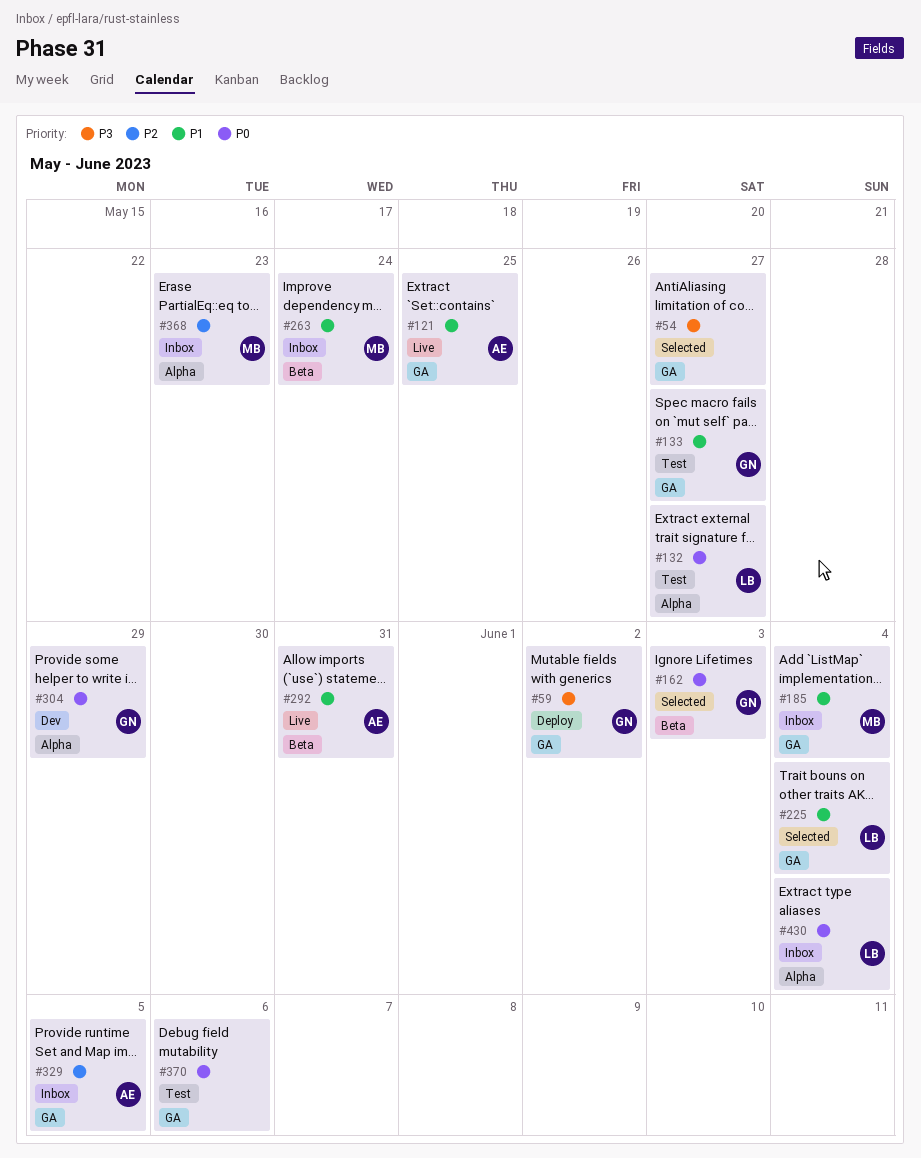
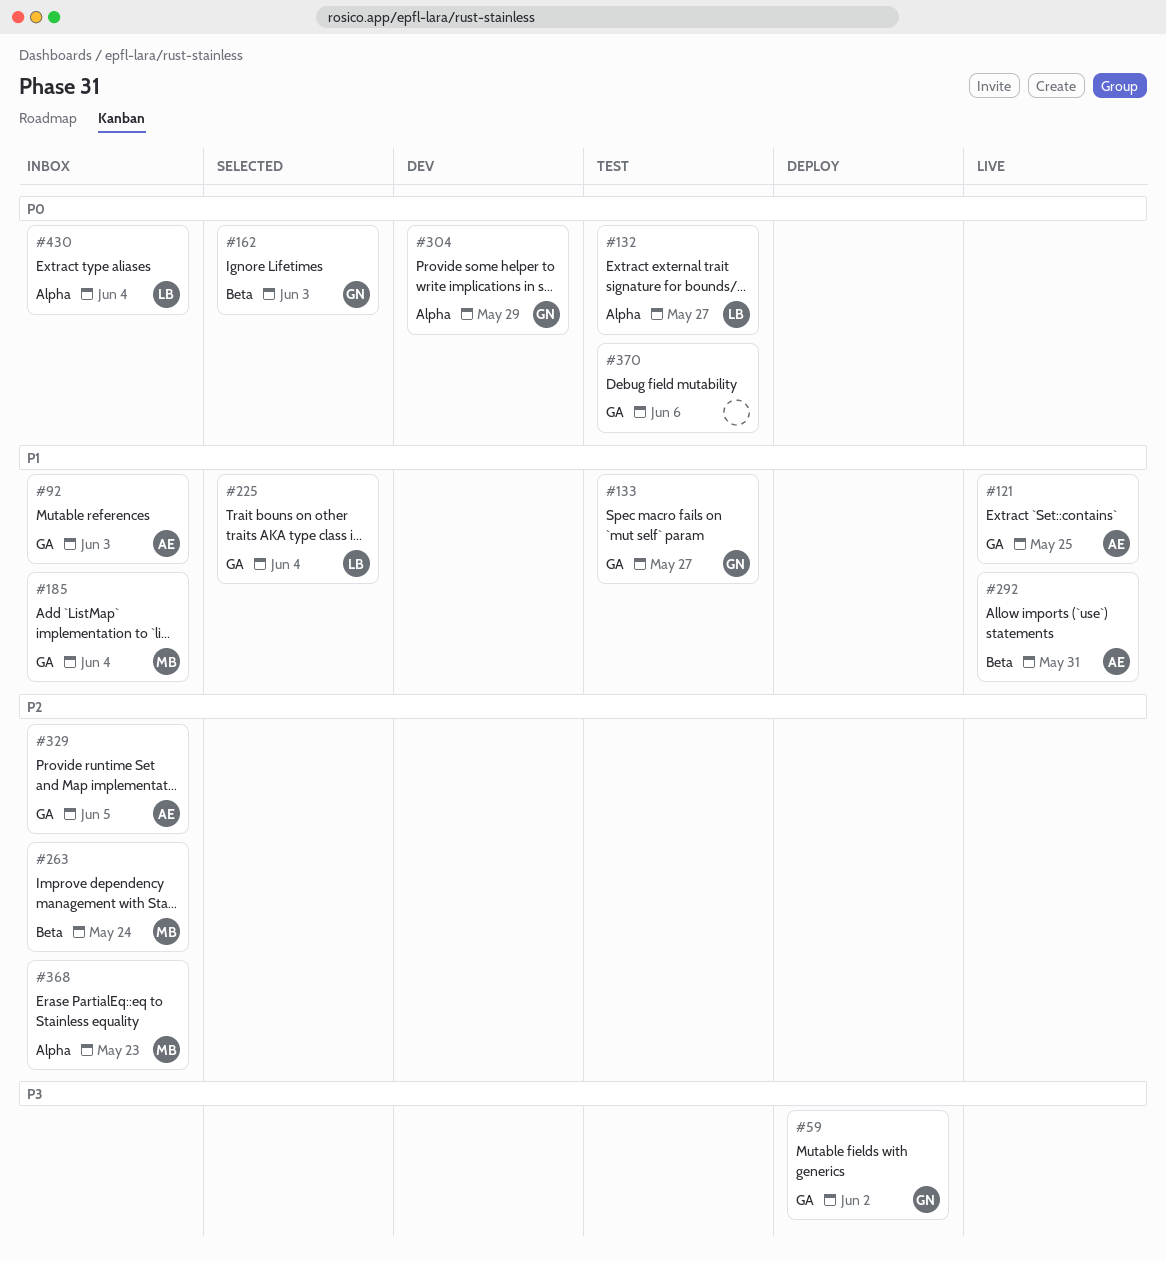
#54: present -> none
#92: none -> present
#263, priority: P1 -> P2

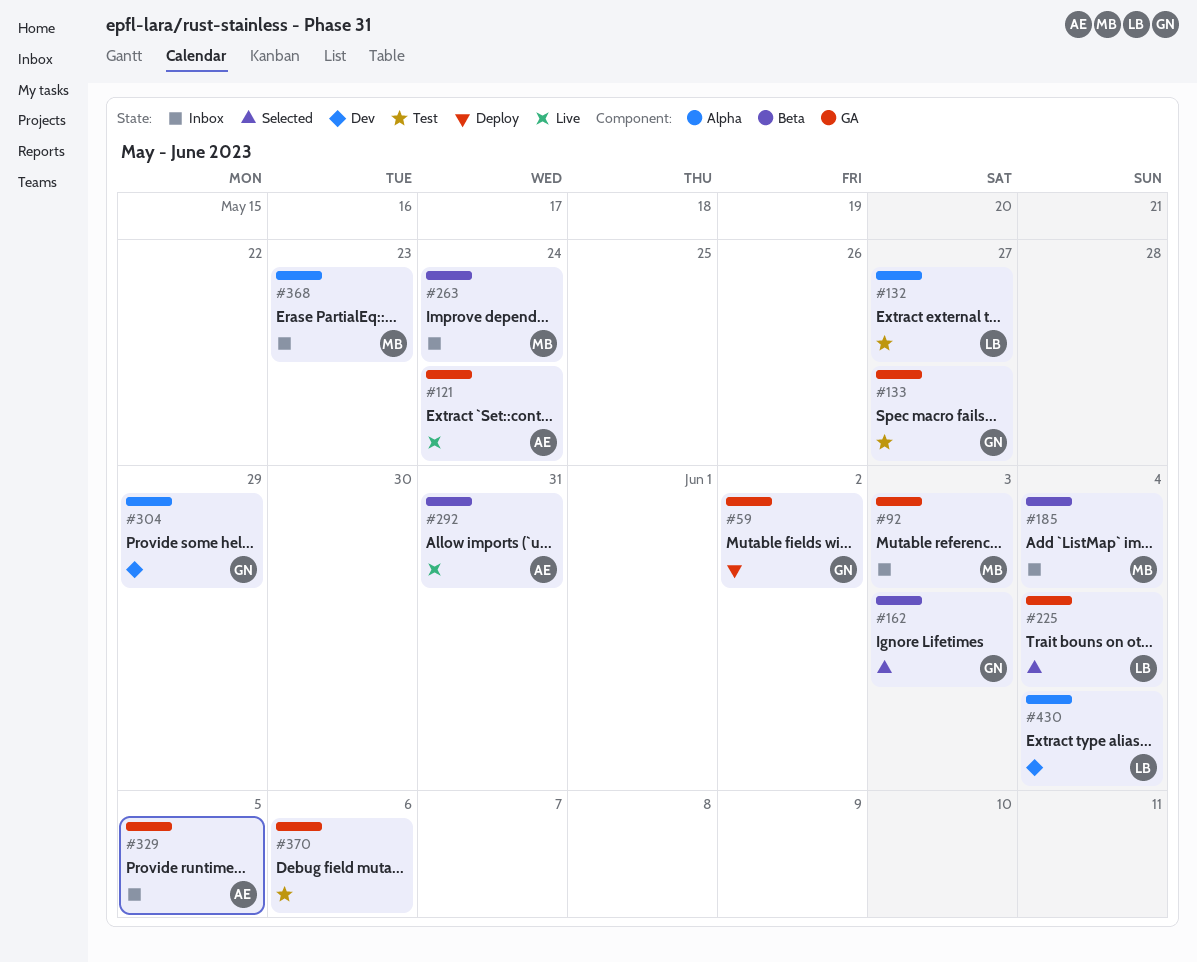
#92, owner: AE -> MB
#121, due: May 25 -> May 24
#185, label: GA -> Beta
#430, status: Inbox -> Dev

